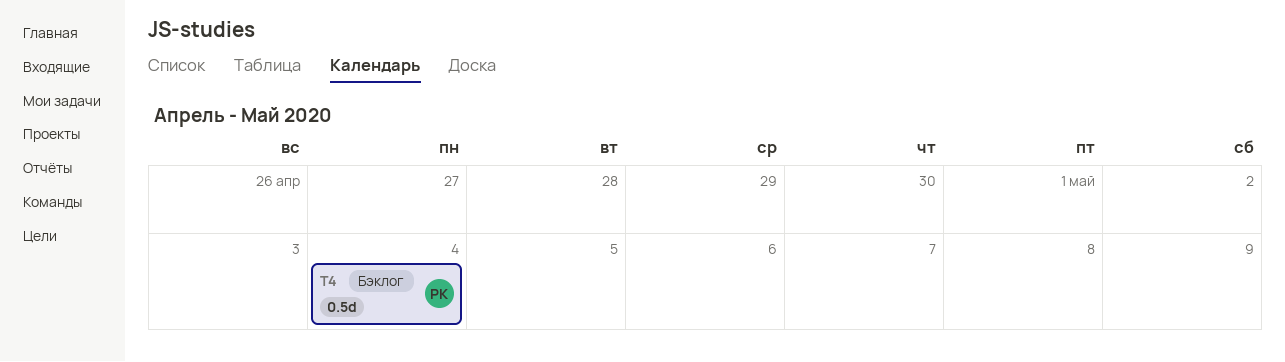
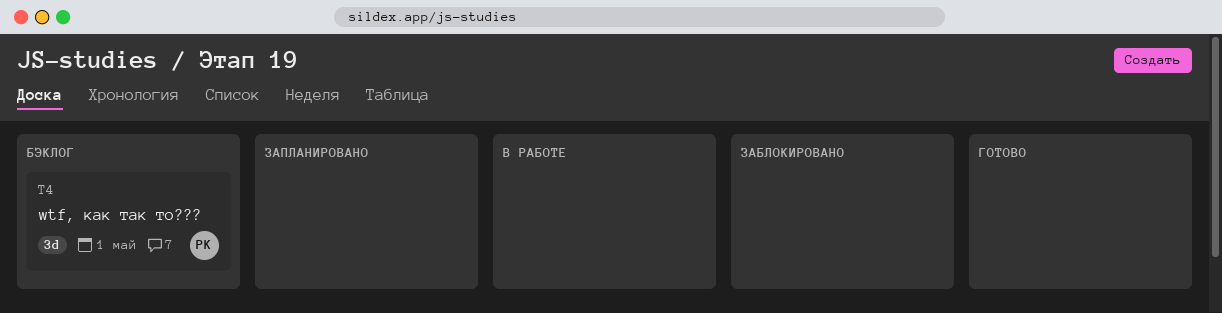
T4, estimate: 0.5d -> 3d
T4, due: May 4 -> May 1

